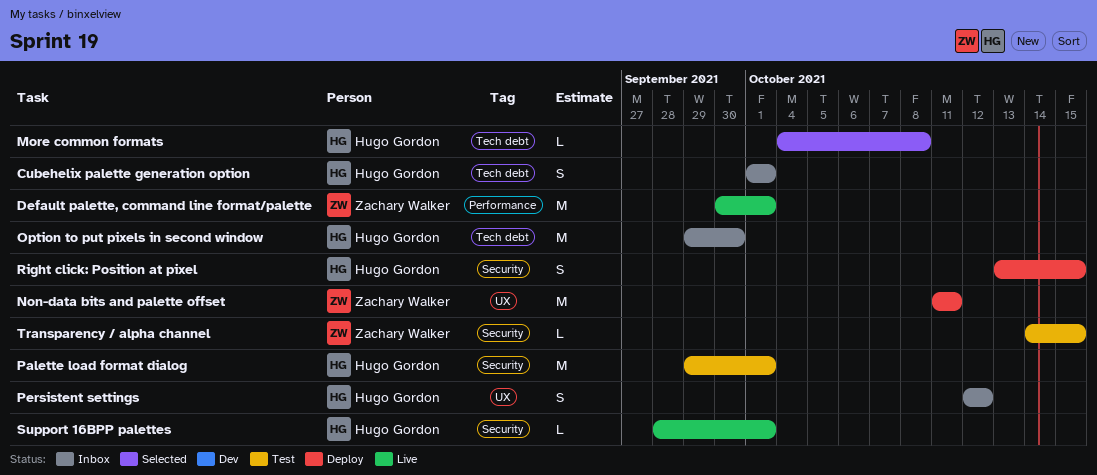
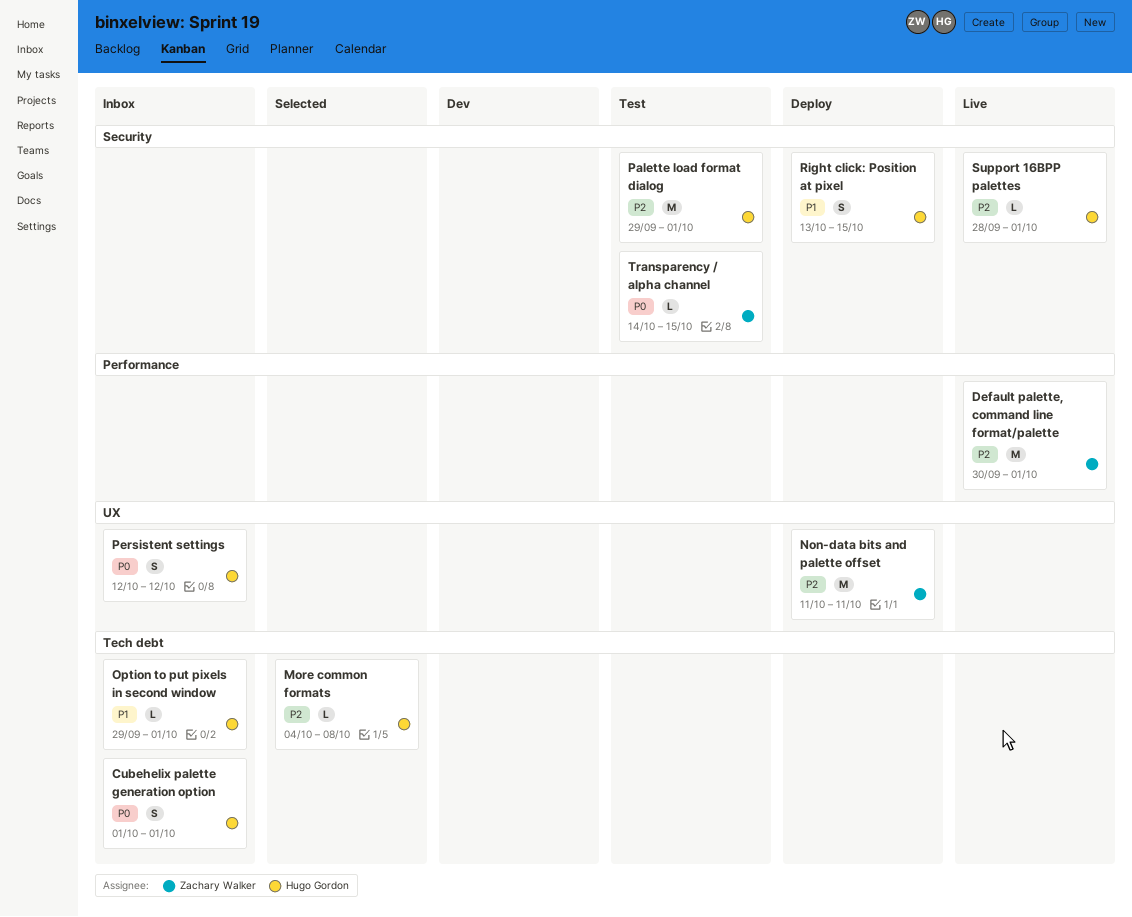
Option to put pixels in second window, estimate: M -> L
Option to put pixels in second window, due: Sep 30 -> Oct 1

